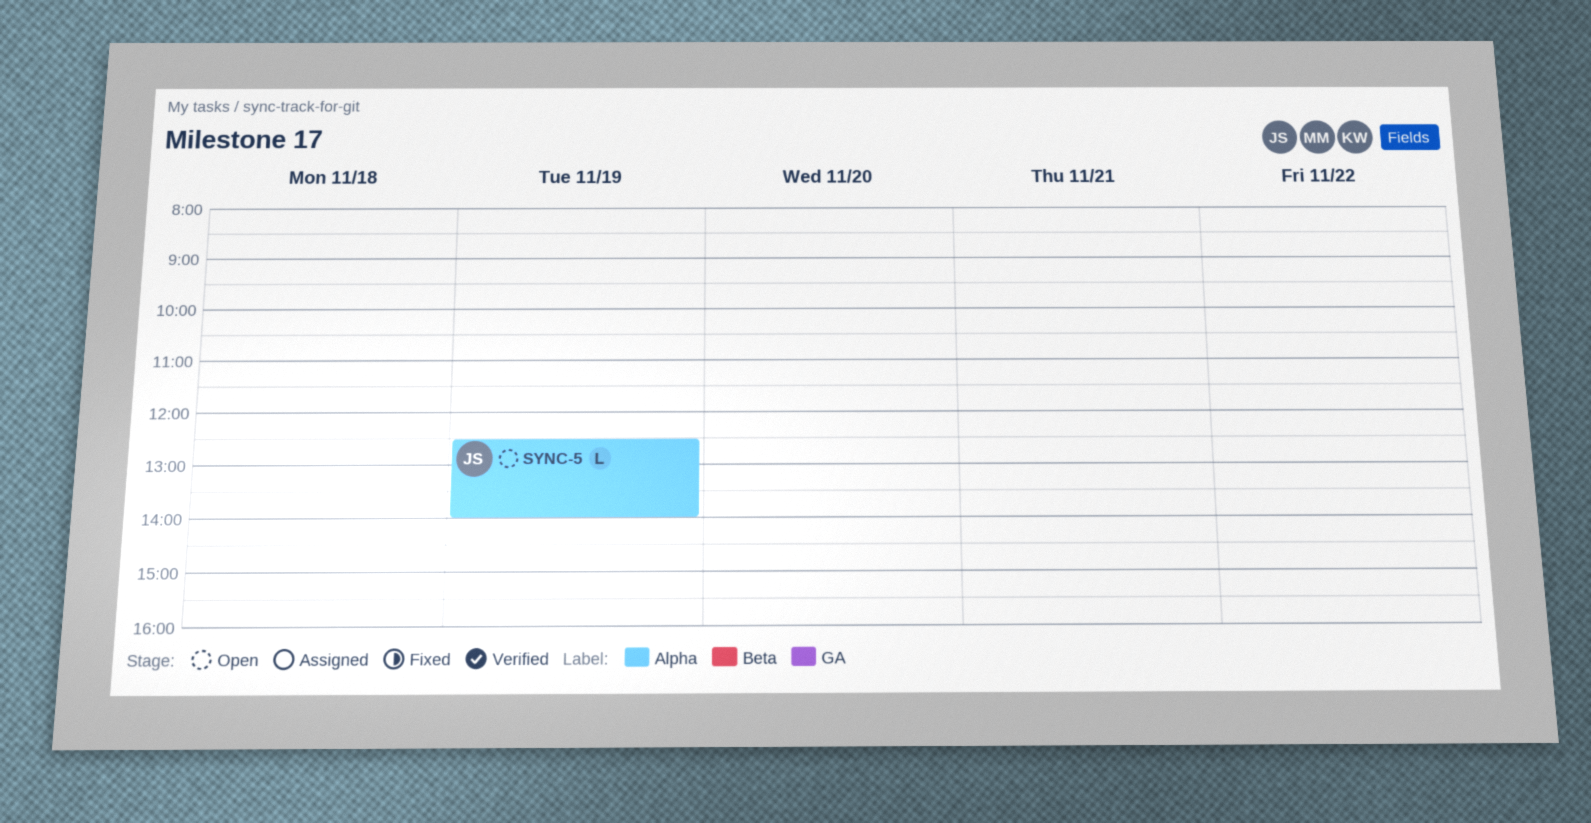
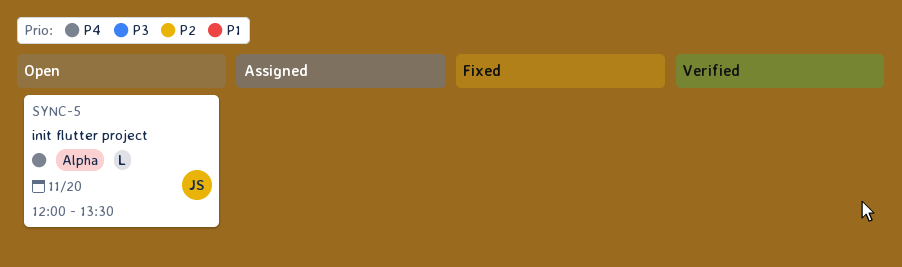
SYNC-5, day: Nov 19 -> Nov 20
SYNC-5, begins: 12:30 -> 12:00
SYNC-5, ends: 14:00 -> 13:30

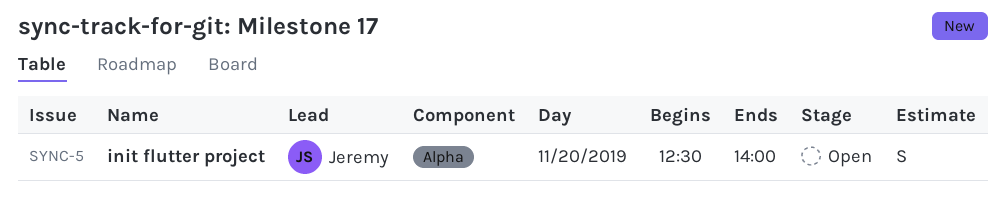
SYNC-5, estimate: L -> S
SYNC-5, begins: 12:00 -> 12:30
SYNC-5, ends: 13:30 -> 14:00

